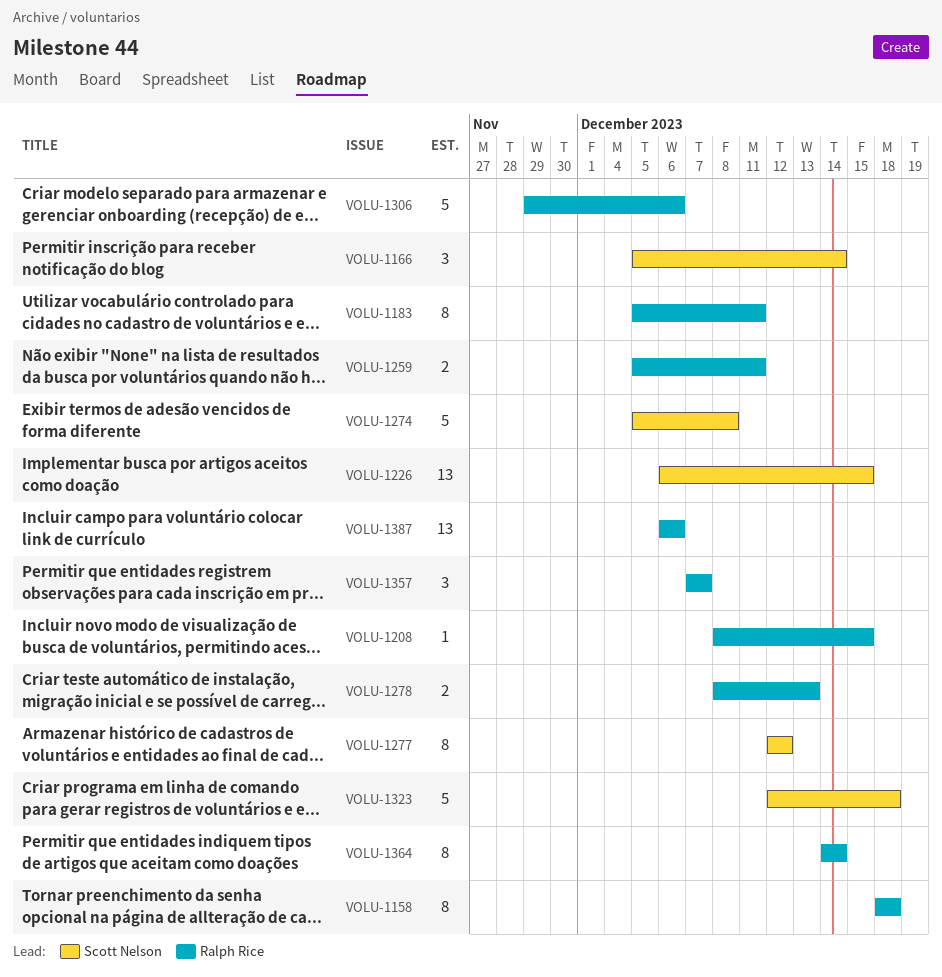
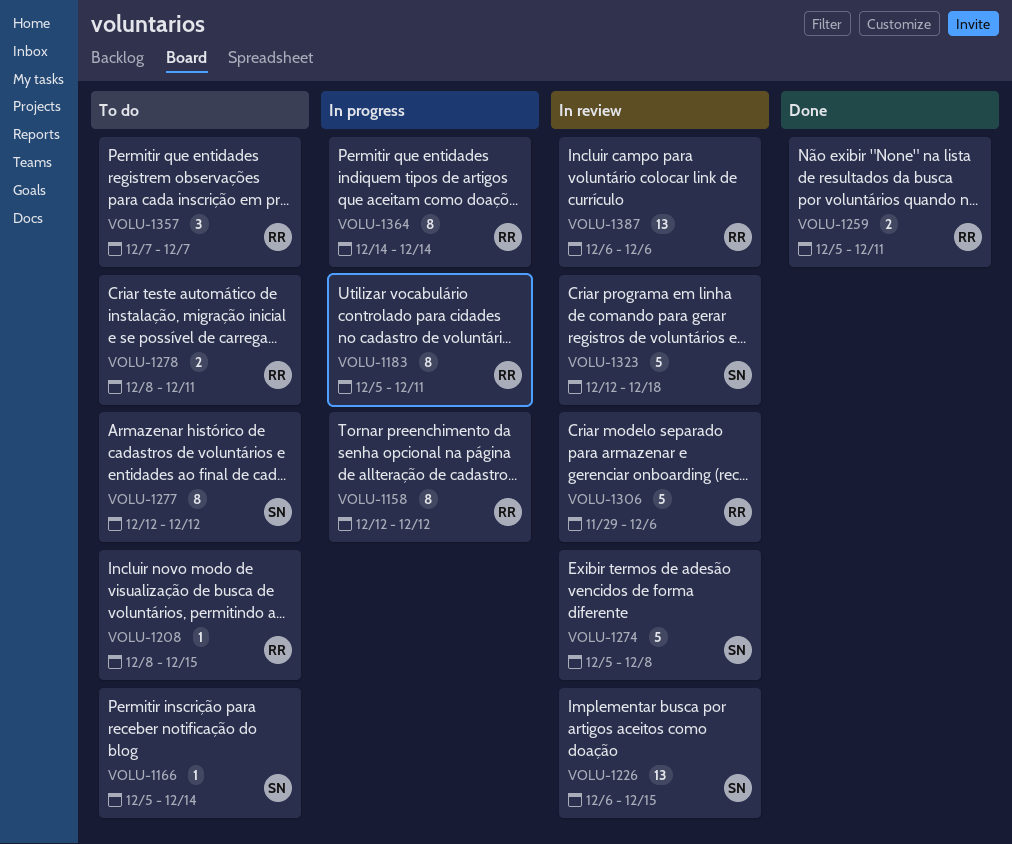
VOLU-1158, start: Dec 18 -> Dec 12
VOLU-1158, due: Dec 18 -> Dec 12
VOLU-1166, estimate: 3 -> 1
VOLU-1278, due: Dec 13 -> Dec 11

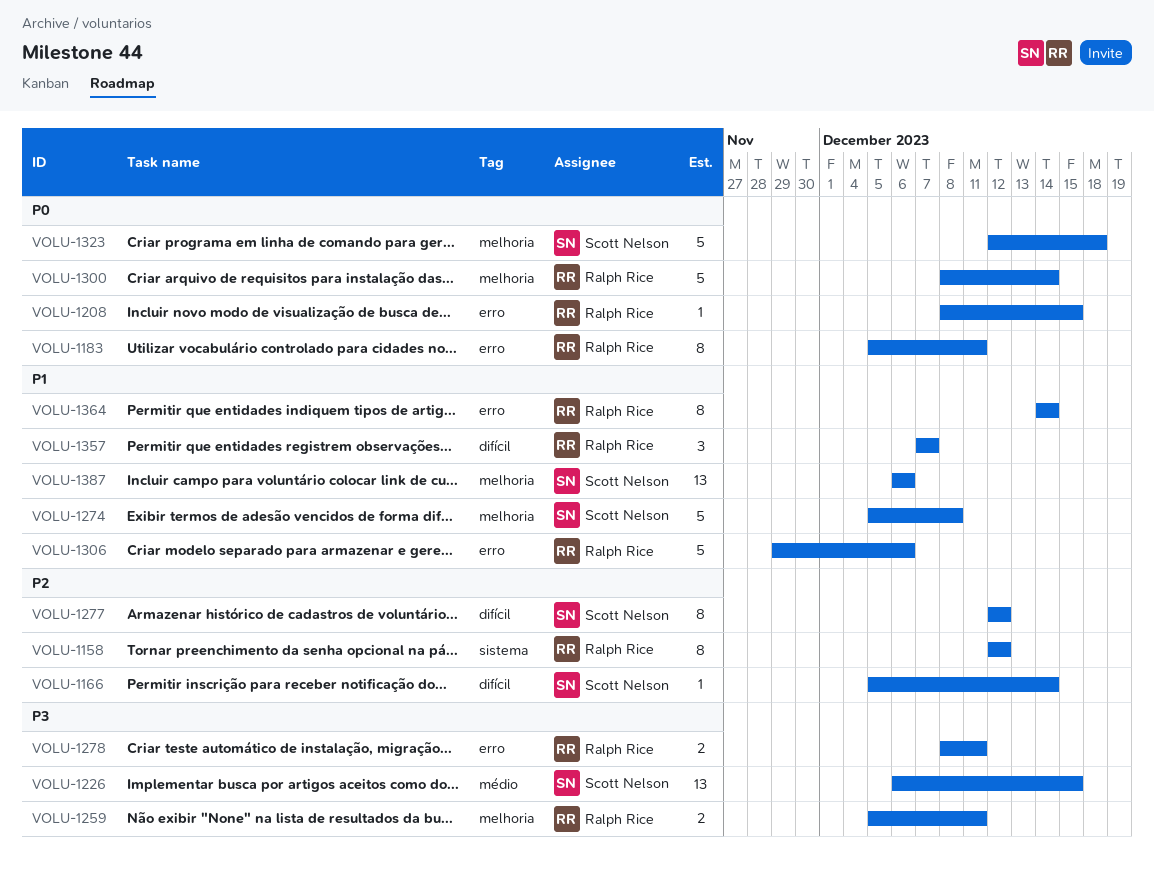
VOLU-1300: none -> present
VOLU-1387, owner: Ralph Rice -> Scott Nelson

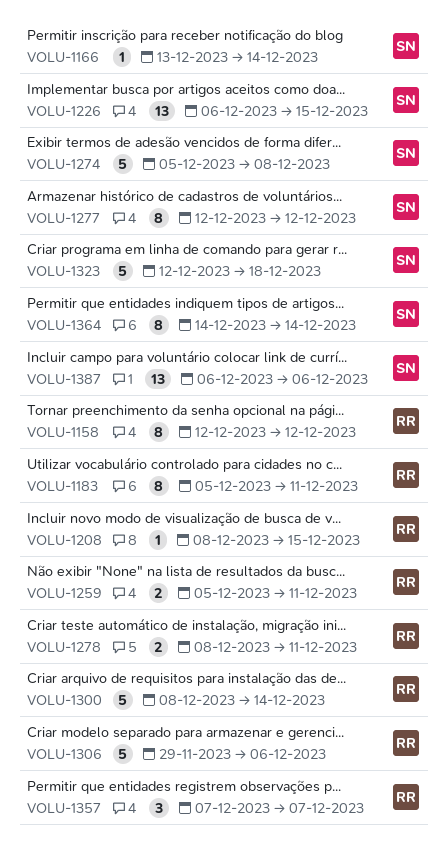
VOLU-1166, start: Dec 5 -> Dec 13
VOLU-1364, owner: Ralph Rice -> Scott Nelson

